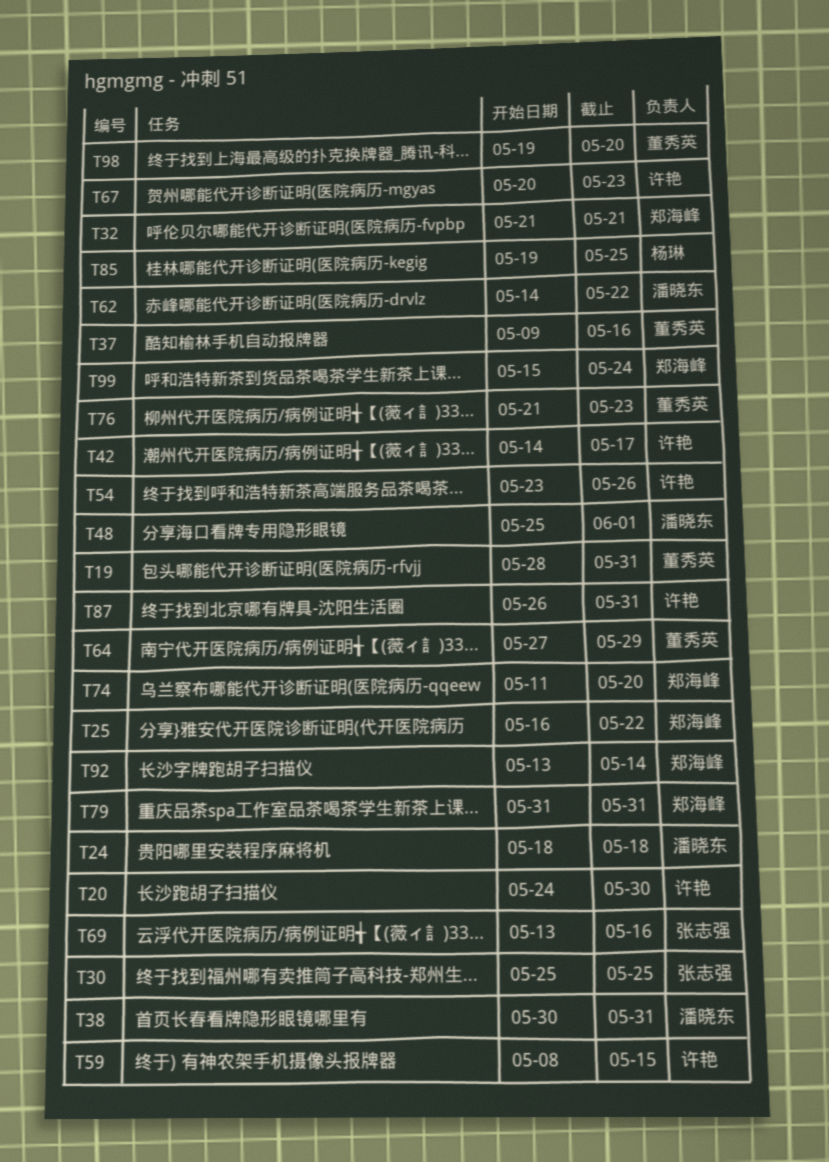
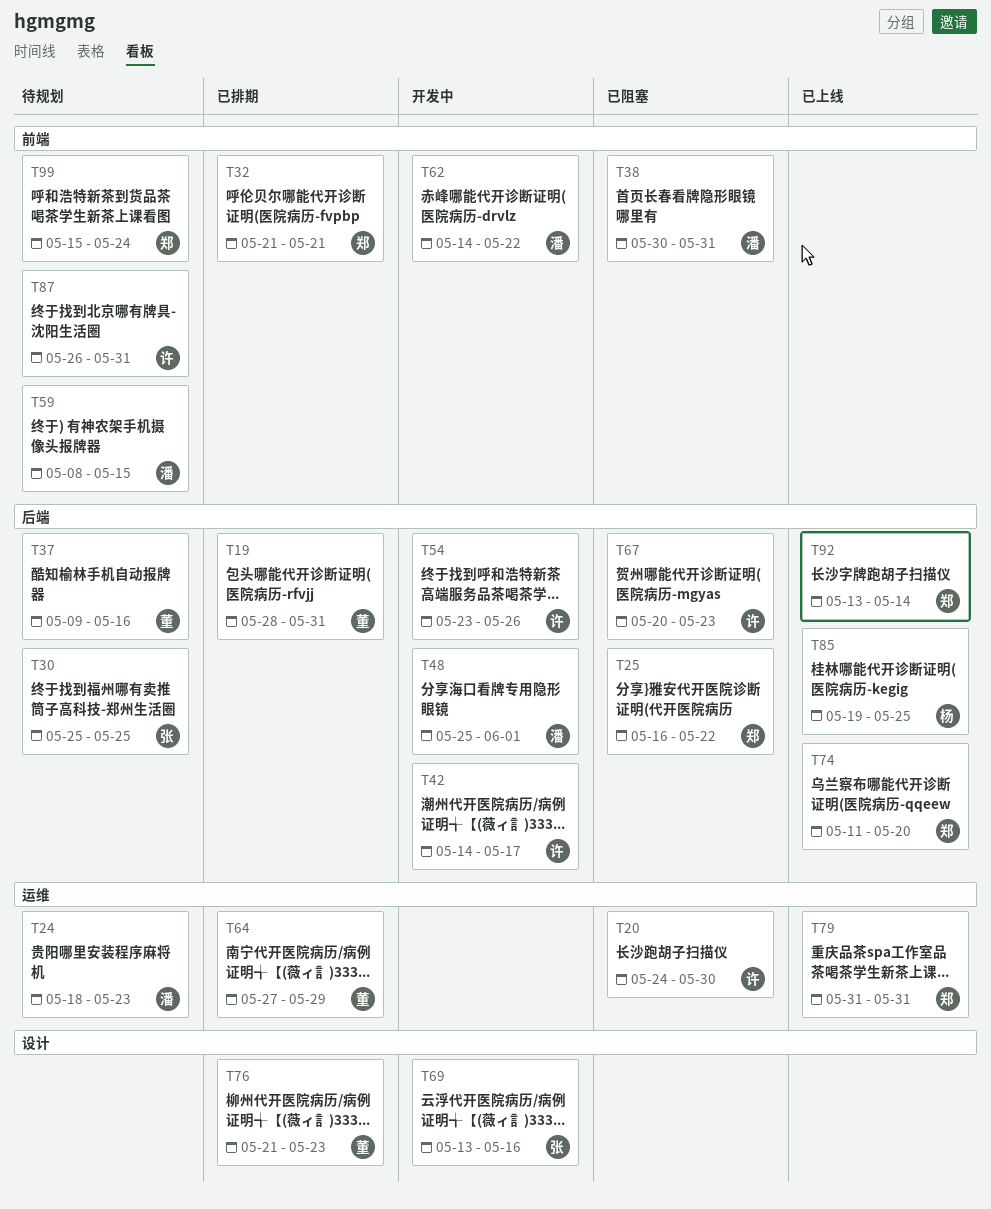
T24, due: May 18 -> May 23
T59, owner: 许艳 -> 潘晓东
T98: present -> none

